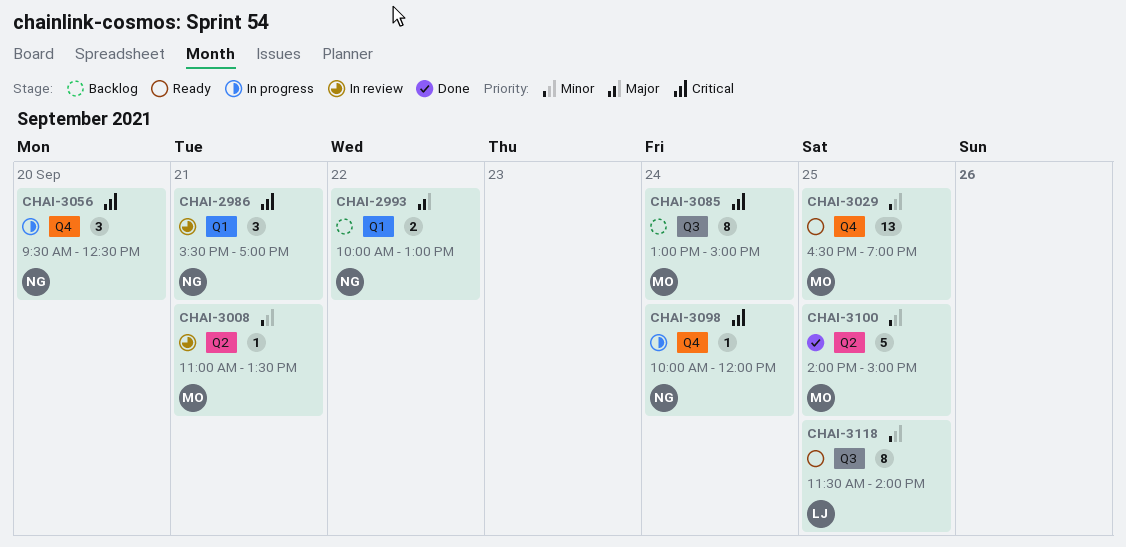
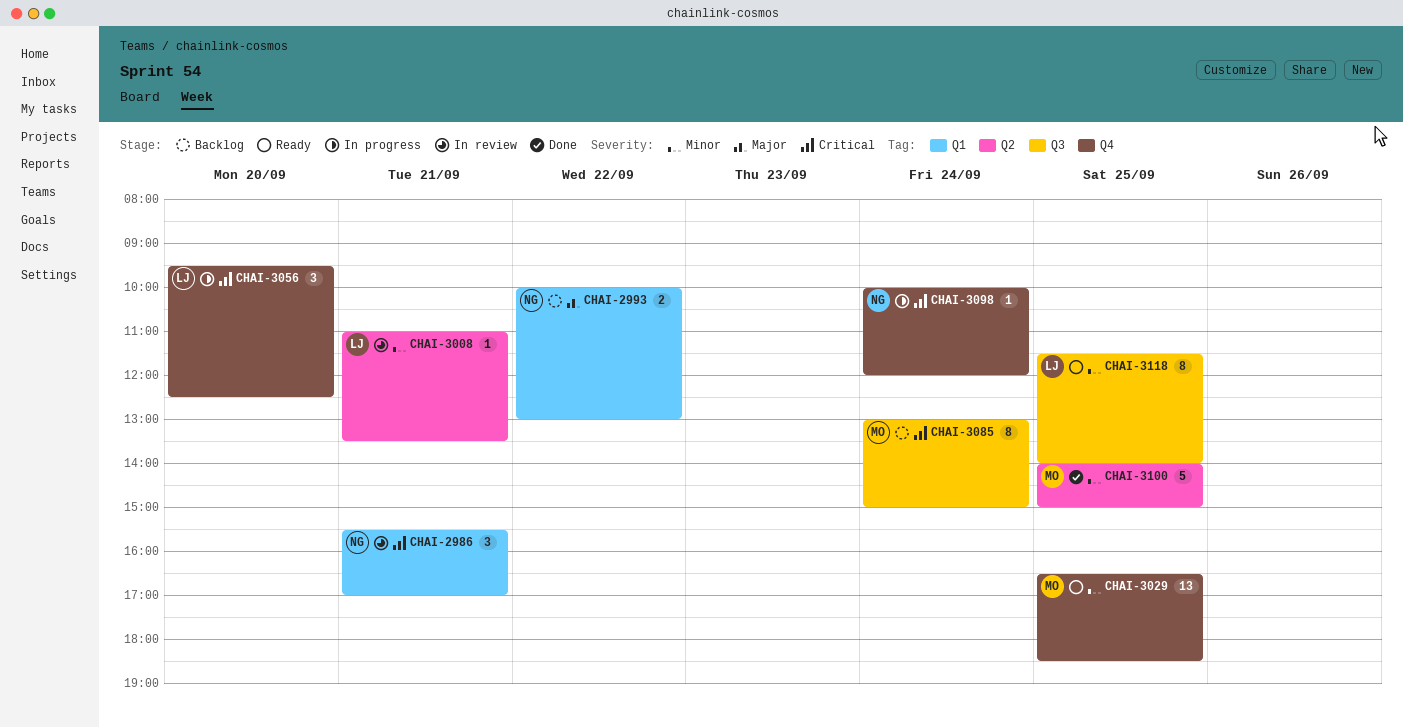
CHAI-3008, owner: MO -> LJ
CHAI-3029, ends: 19:00 -> 18:30
CHAI-3056, owner: NG -> LJ

